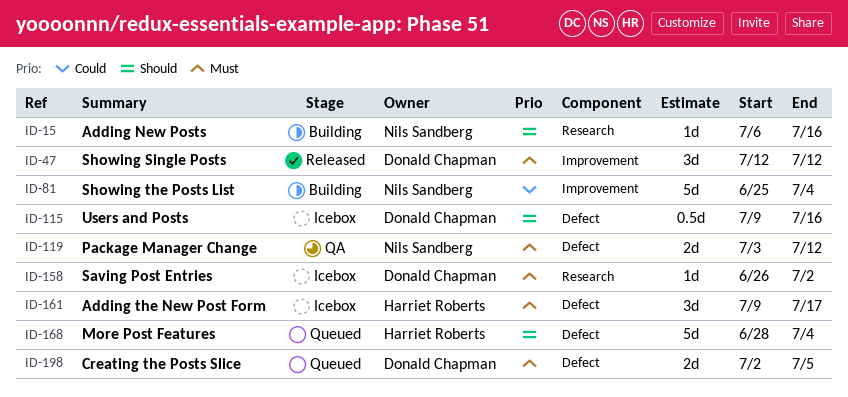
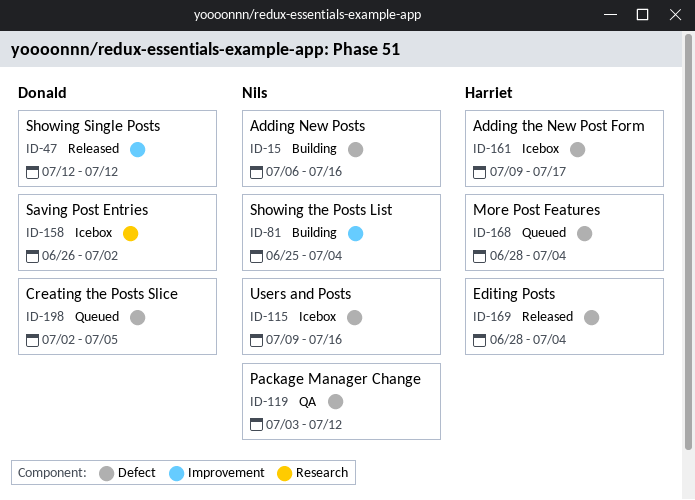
ID-15, label: Research -> Defect
ID-115, owner: Donald Chapman -> Nils Sandberg
ID-169: none -> present

